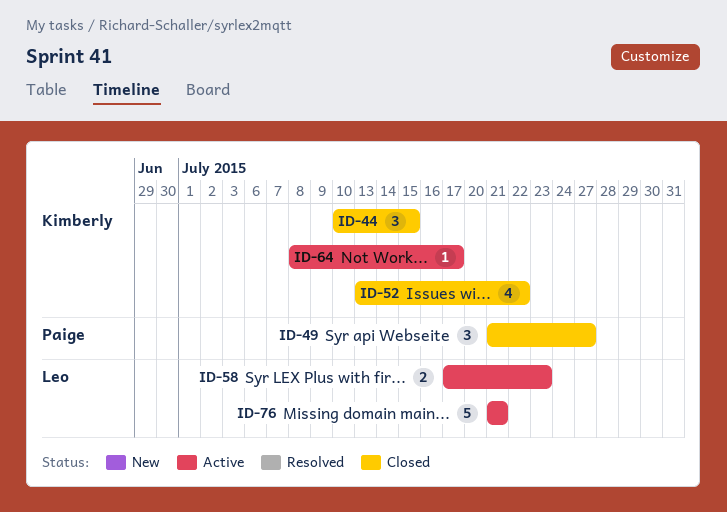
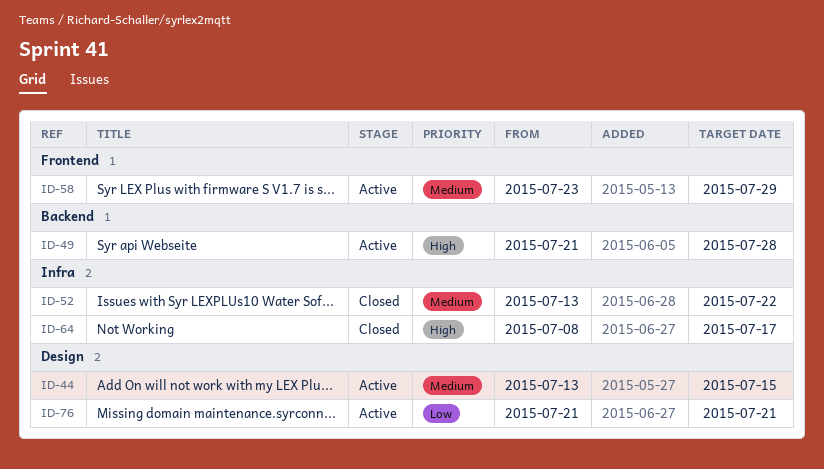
ID-44, status: Closed -> Active
ID-44, start: Jul 10 -> Jul 13
ID-49, status: Closed -> Active
ID-49, due: Jul 27 -> Jul 28
ID-58, start: Jul 17 -> Jul 23
ID-58, due: Jul 23 -> Jul 29
ID-64, status: Active -> Closed

